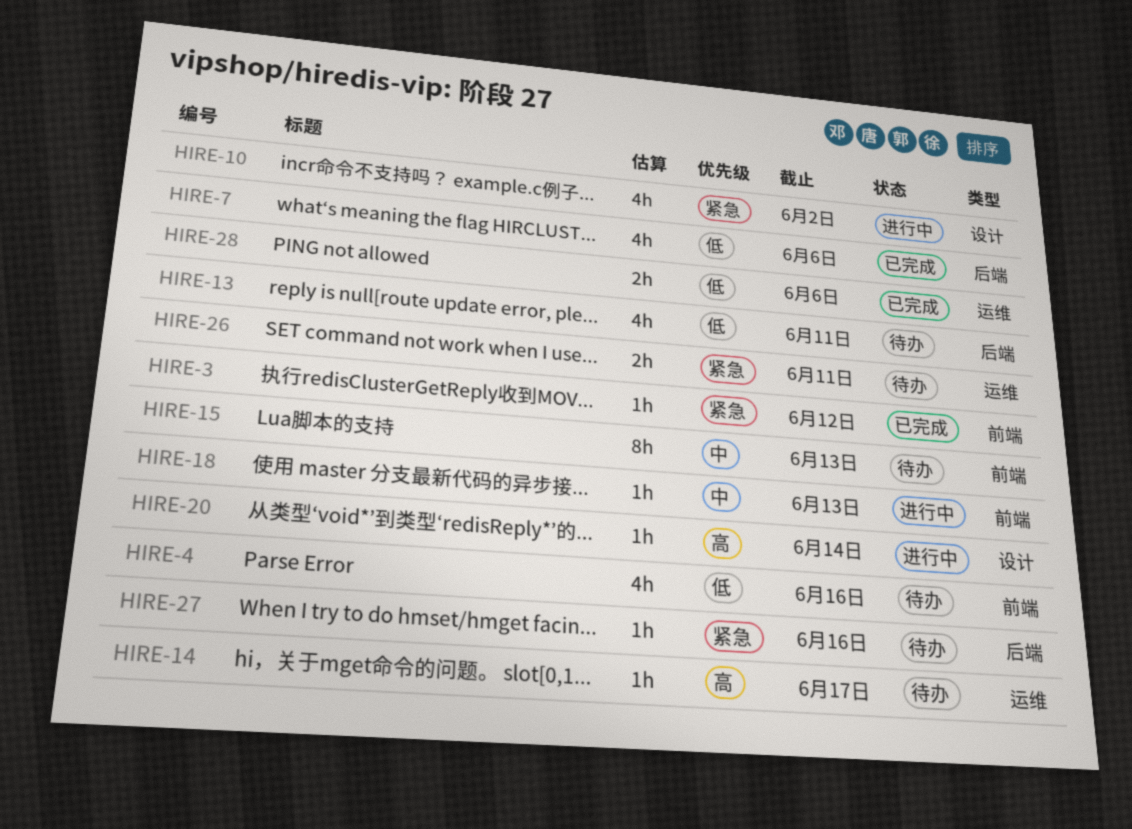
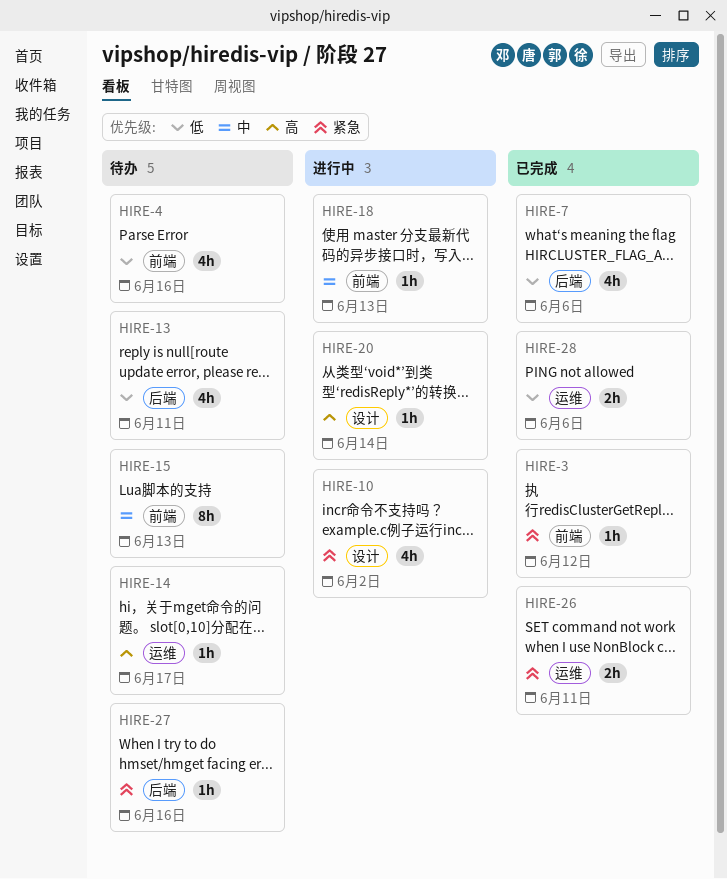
HIRE-26, status: 待办 -> 已完成

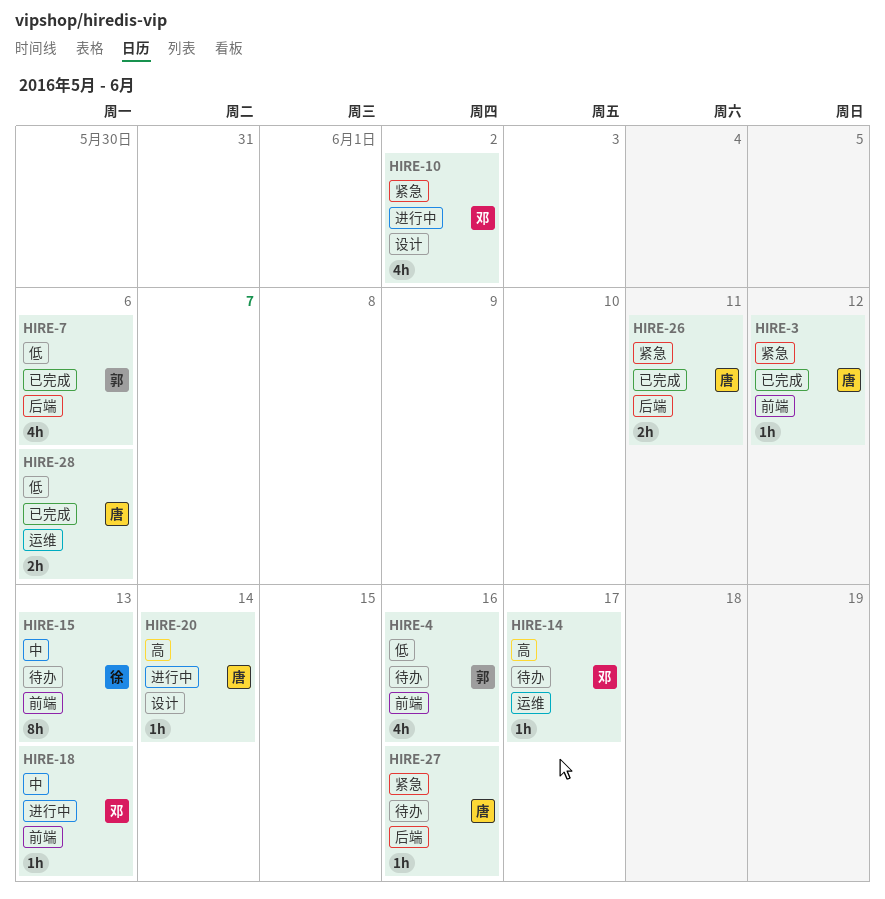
HIRE-13: present -> none
HIRE-26, label: 运维 -> 后端

